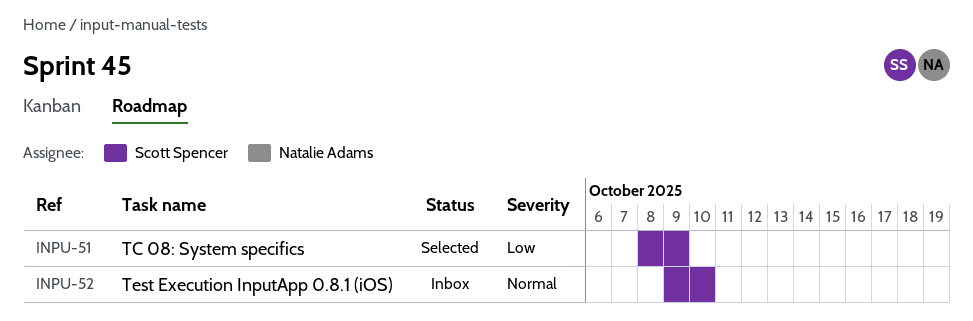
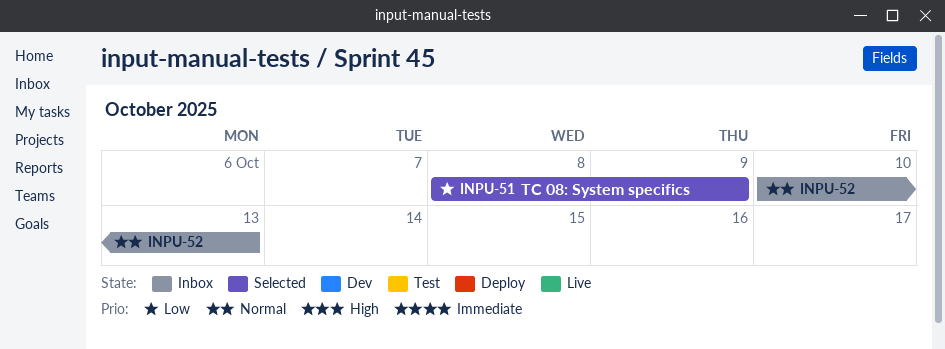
INPU-52, start: Oct 9 -> Oct 10
INPU-52, due: Oct 10 -> Oct 13

